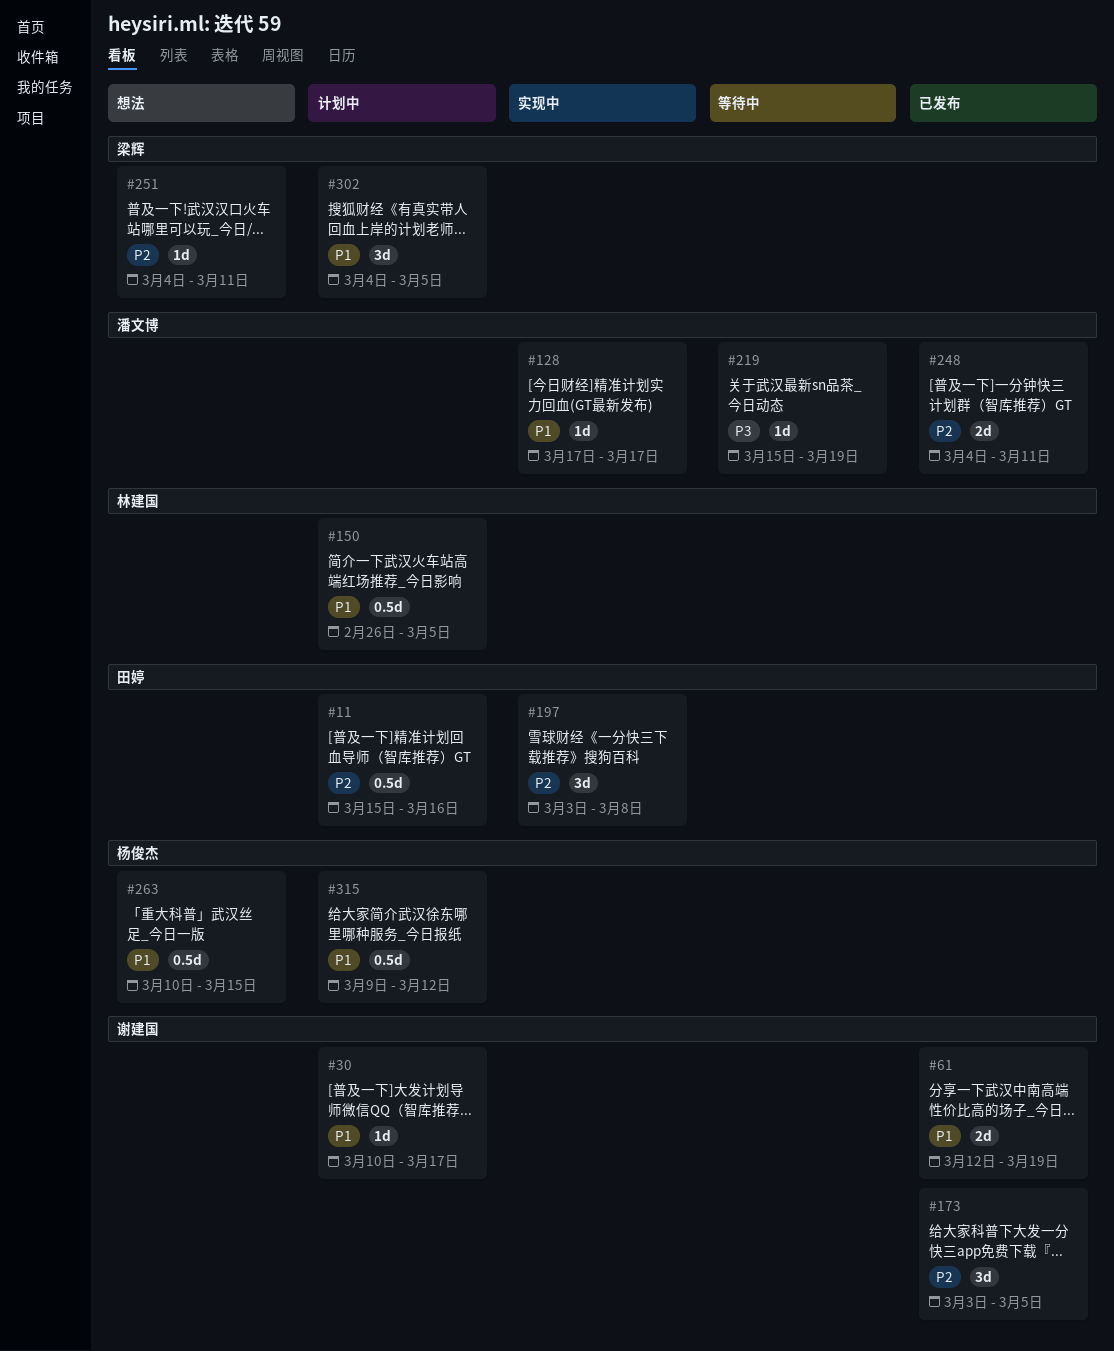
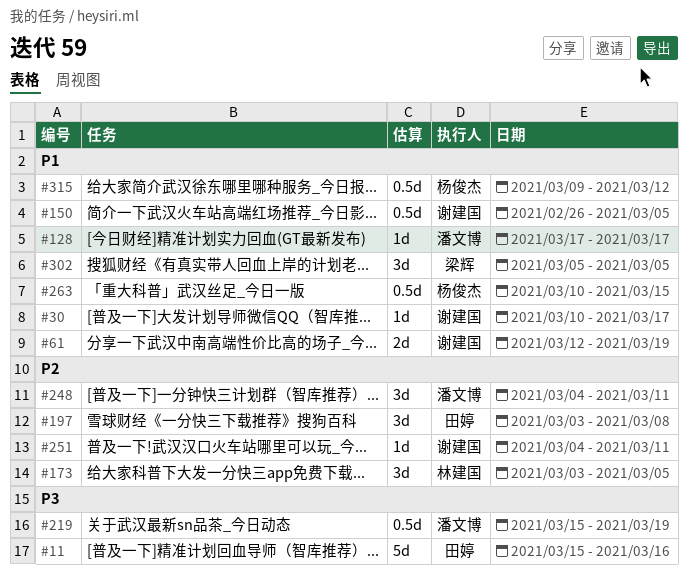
#11, priority: P2 -> P3
#11, estimate: 0.5d -> 5d
#150, owner: 林建国 -> 谢建国
#173, owner: 谢建国 -> 林建国
#219, estimate: 1d -> 0.5d
#248, estimate: 2d -> 3d
#251, owner: 梁辉 -> 谢建国
#302, start: Mar 4 -> Mar 5

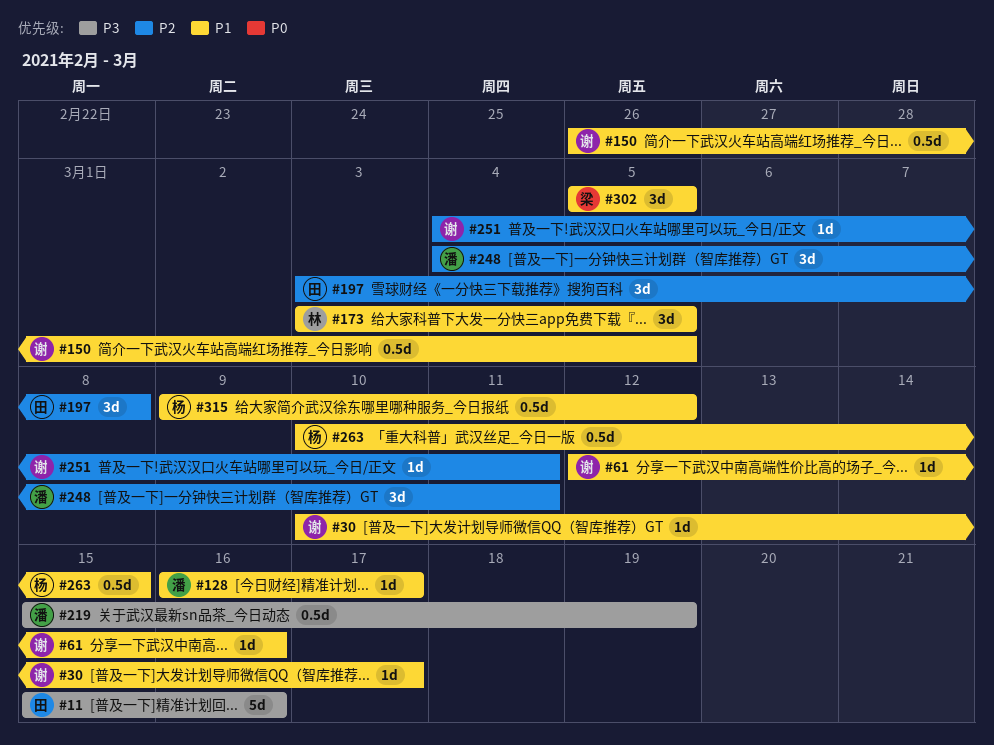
#61, estimate: 2d -> 1d
#61, due: Mar 19 -> Mar 16
#128, start: Mar 17 -> Mar 16
#173, priority: P2 -> P1

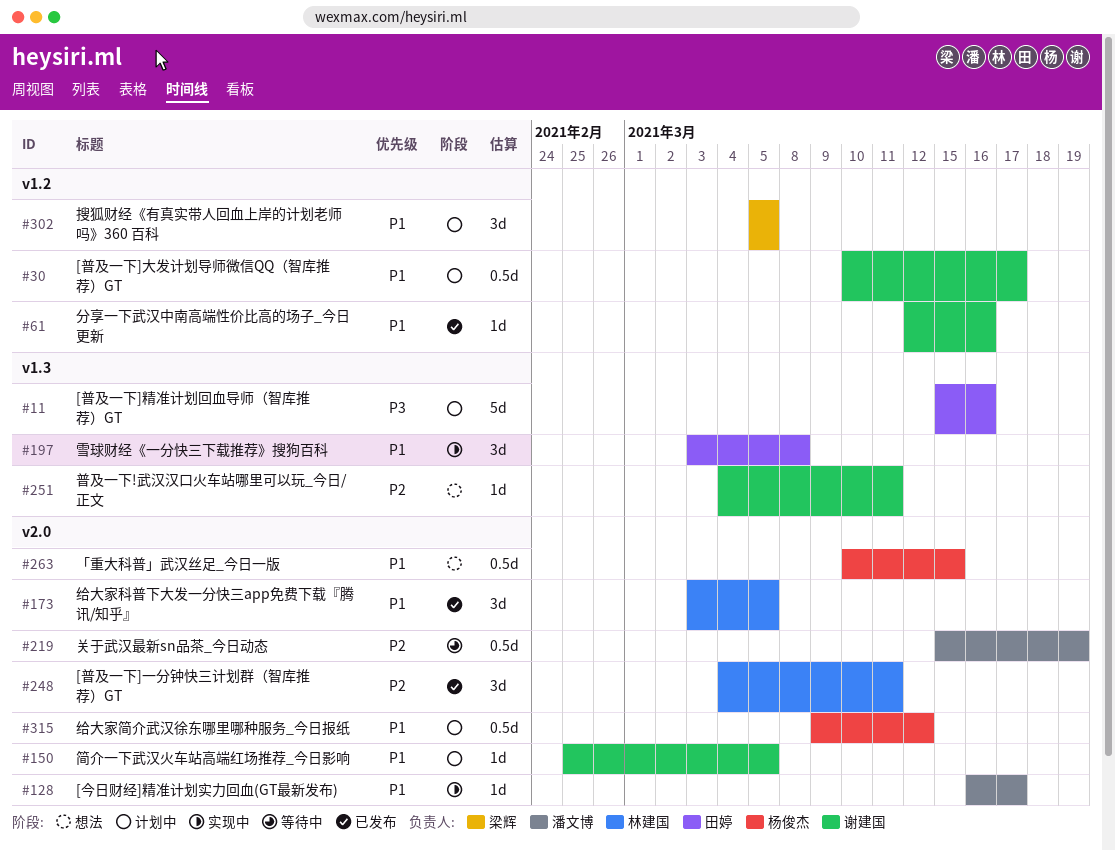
#30, estimate: 1d -> 0.5d
#150, estimate: 0.5d -> 1d
#150, start: Feb 26 -> Feb 25
#197, priority: P2 -> P1
#219, priority: P3 -> P2
#248, owner: 潘文博 -> 林建国

